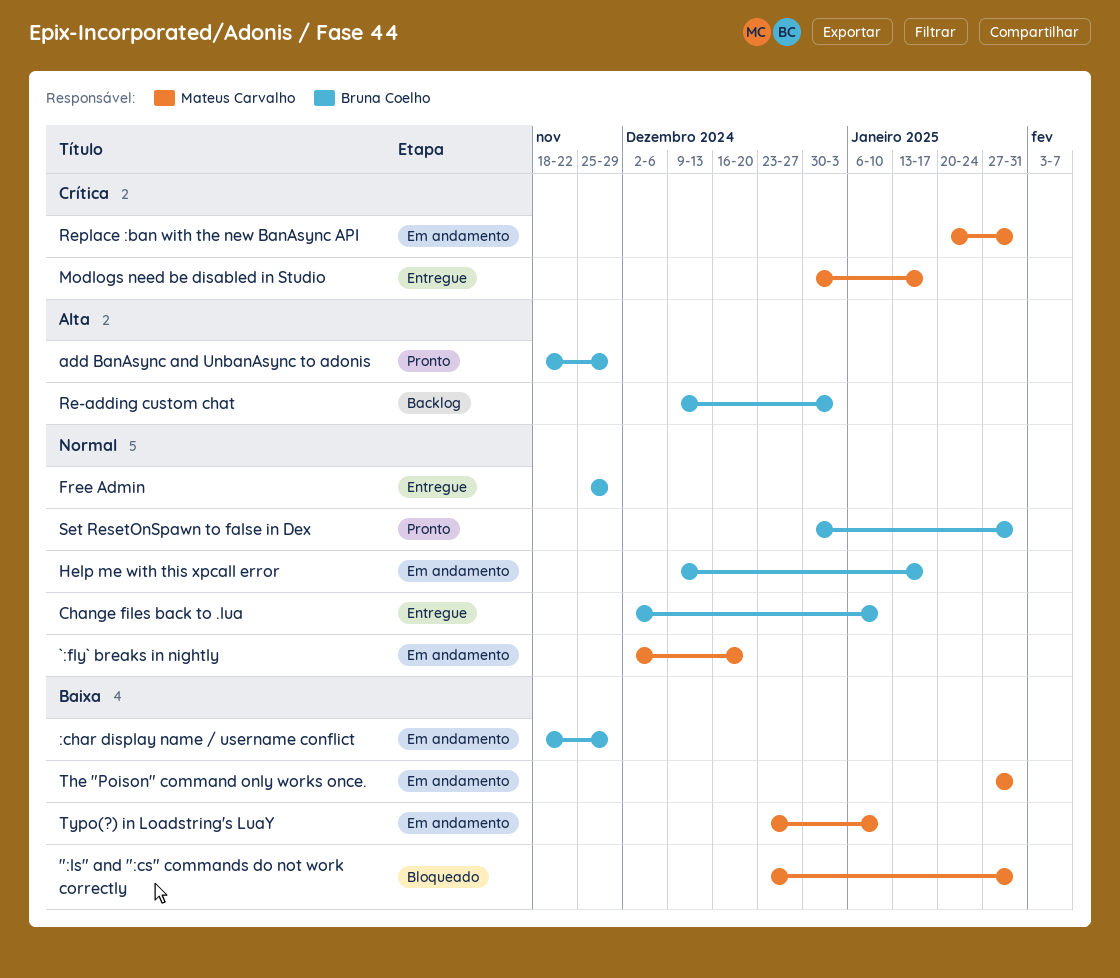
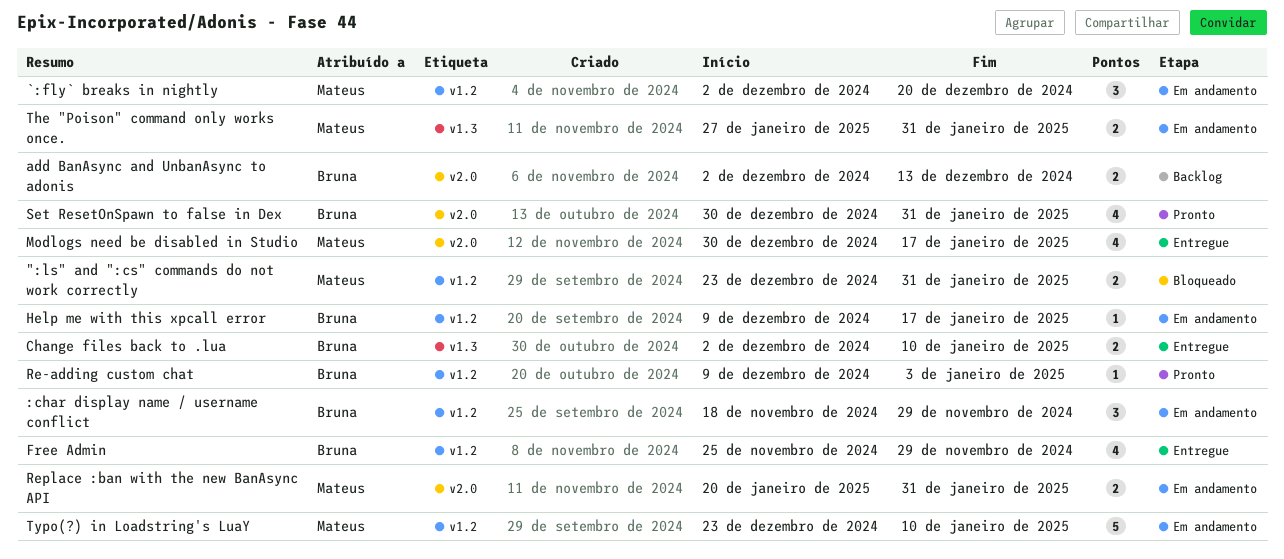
add BanAsync and UnbanAsync to adonis, status: Pronto -> Backlog
add BanAsync and UnbanAsync to adonis, start: Nov 18 -> Dec 2
add BanAsync and UnbanAsync to adonis, due: Nov 29 -> Dec 13
Re-adding custom chat, status: Backlog -> Pronto

